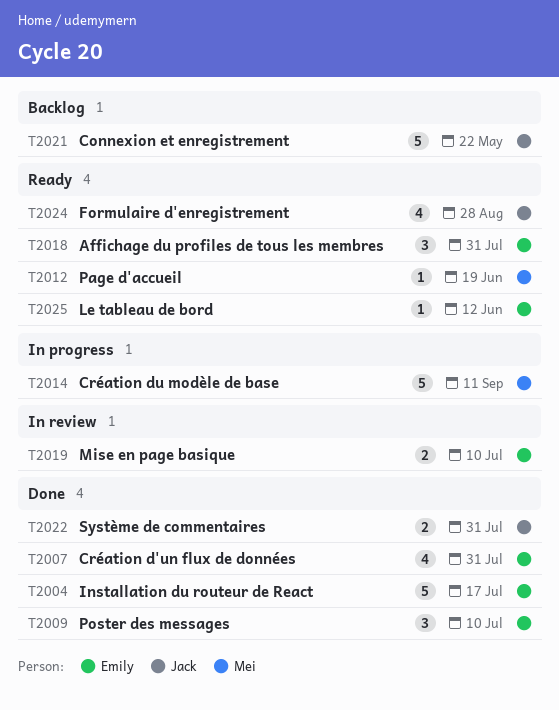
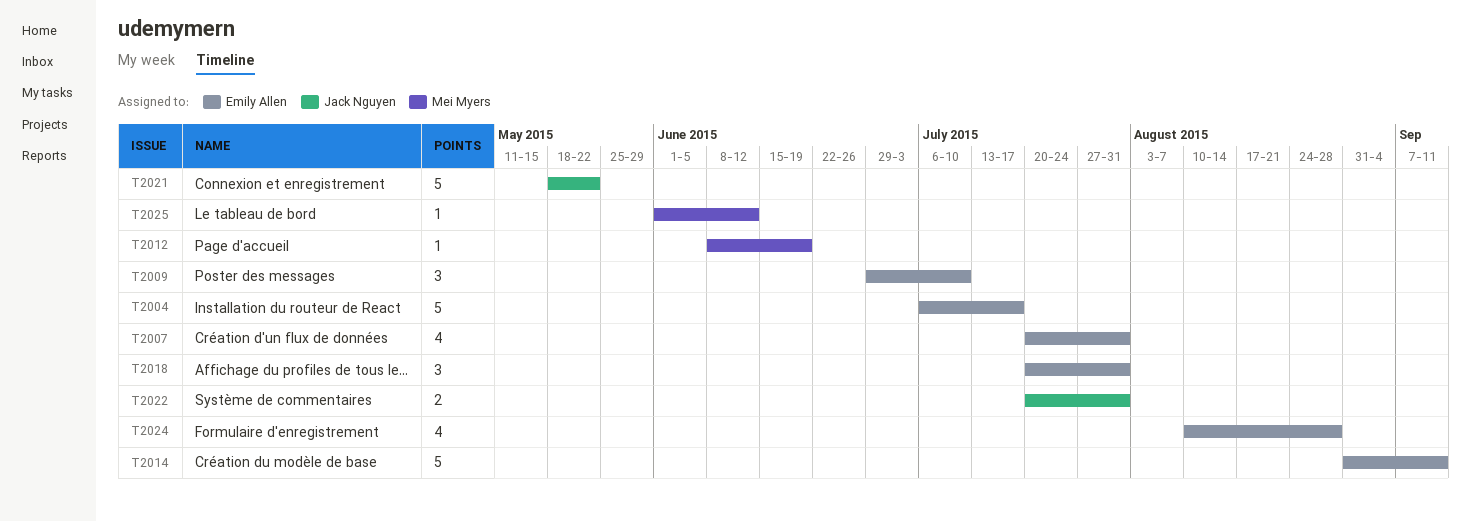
T2014, owner: Mei Myers -> Emily Allen
T2019: present -> none
T2024, owner: Jack Nguyen -> Emily Allen
T2025, owner: Emily Allen -> Mei Myers

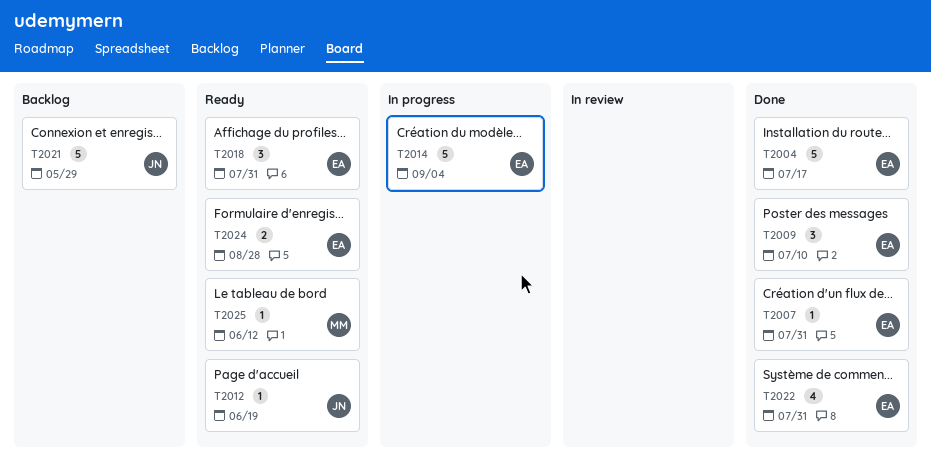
T2007, estimate: 4 -> 1
T2012, owner: Mei Myers -> Jack Nguyen
T2014, due: Sep 11 -> Sep 4
T2021, due: May 22 -> May 29
T2022, owner: Jack Nguyen -> Emily Allen
T2022, estimate: 2 -> 4
T2024, estimate: 4 -> 2

